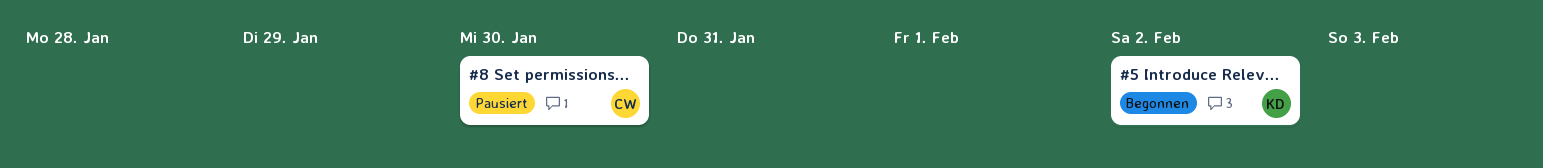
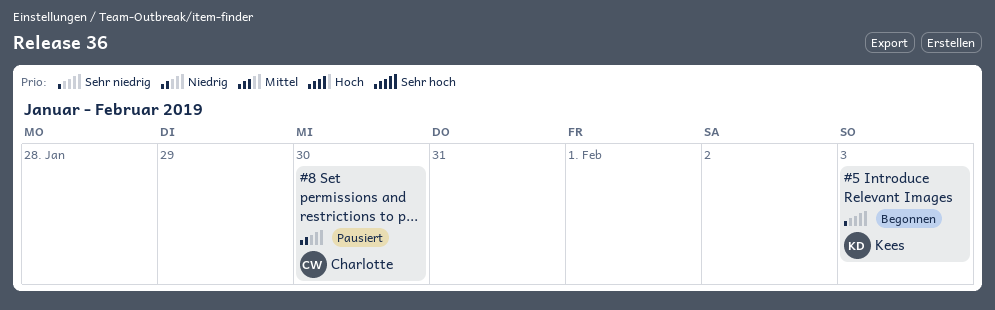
#5, due: Feb 2 -> Feb 3

